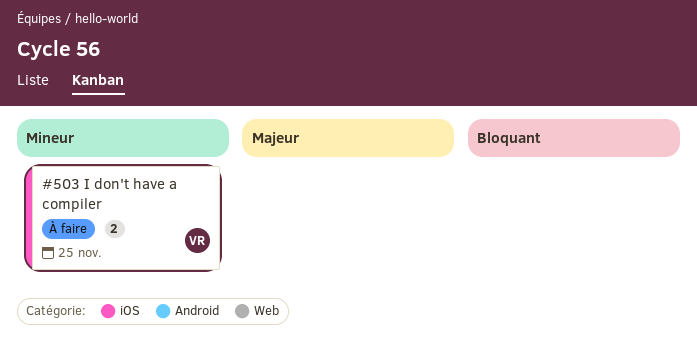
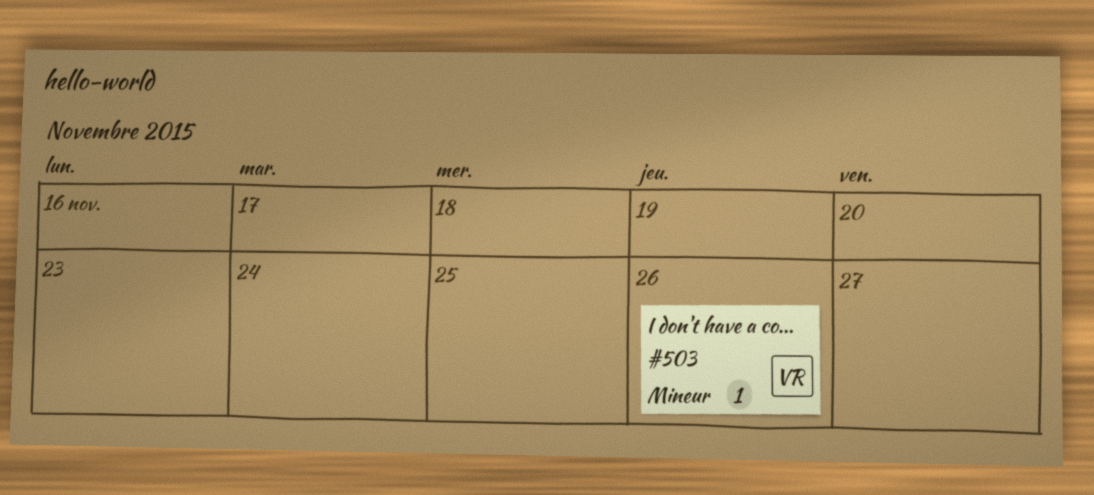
#503, estimate: 2 -> 1
#503, due: Nov 25 -> Nov 26

